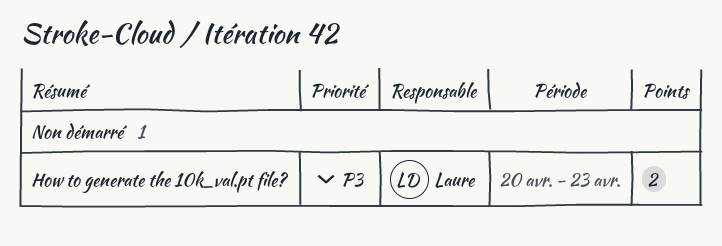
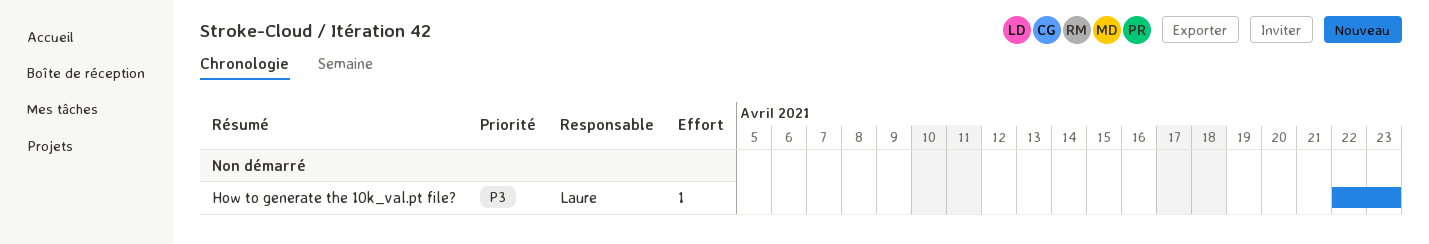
How to generate the 10k_val.pt file?, estimate: 2 -> 1
How to generate the 10k_val.pt file?, start: Apr 20 -> Apr 22

